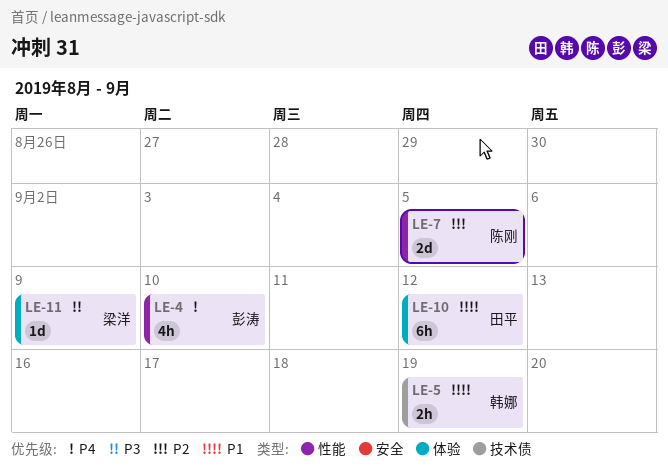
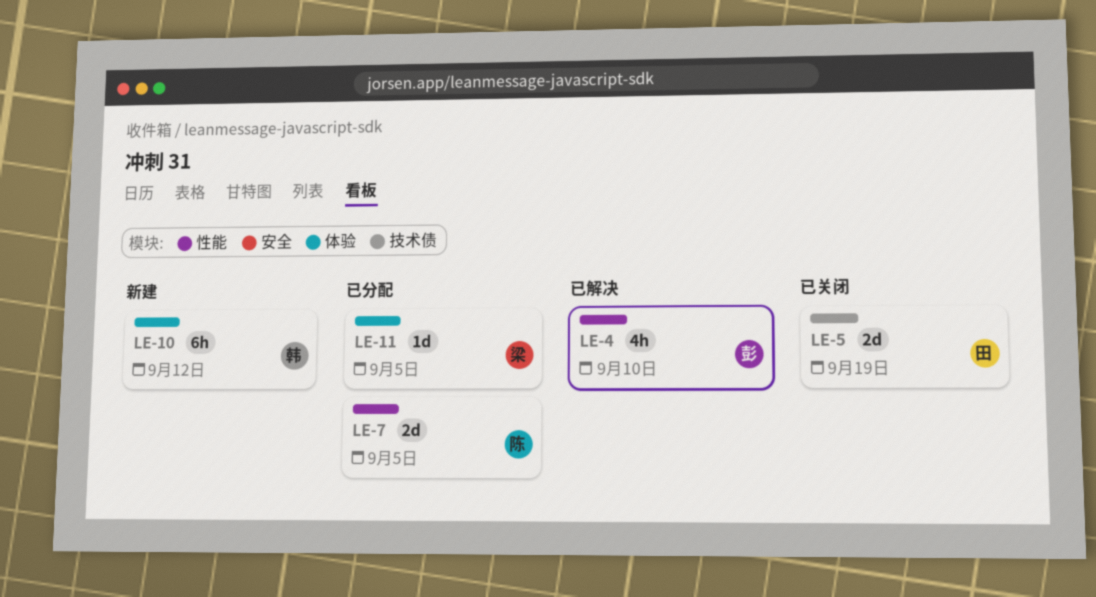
LE-5, owner: 韩娜 -> 田平
LE-5, estimate: 2h -> 2d
LE-10, owner: 田平 -> 韩娜
LE-11, due: Sep 9 -> Sep 5

